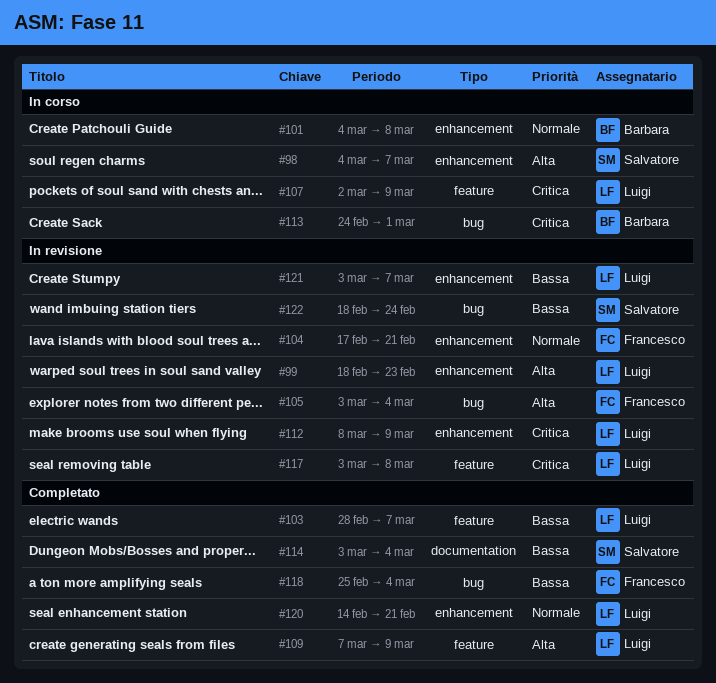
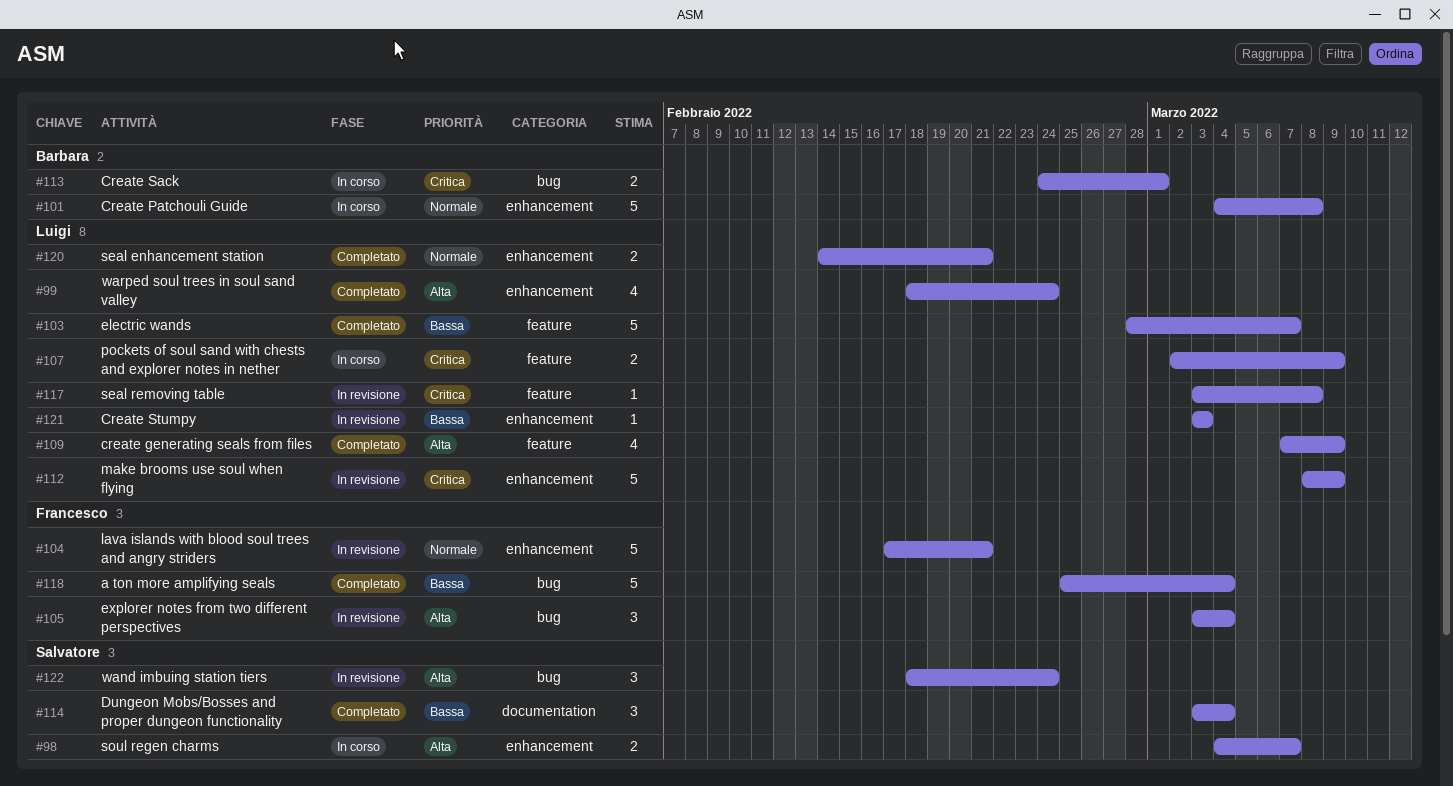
#99, status: In revisione -> Completato
#99, due: Feb 23 -> Feb 24
#121, due: Mar 7 -> Mar 3
#122, priority: Bassa -> Alta

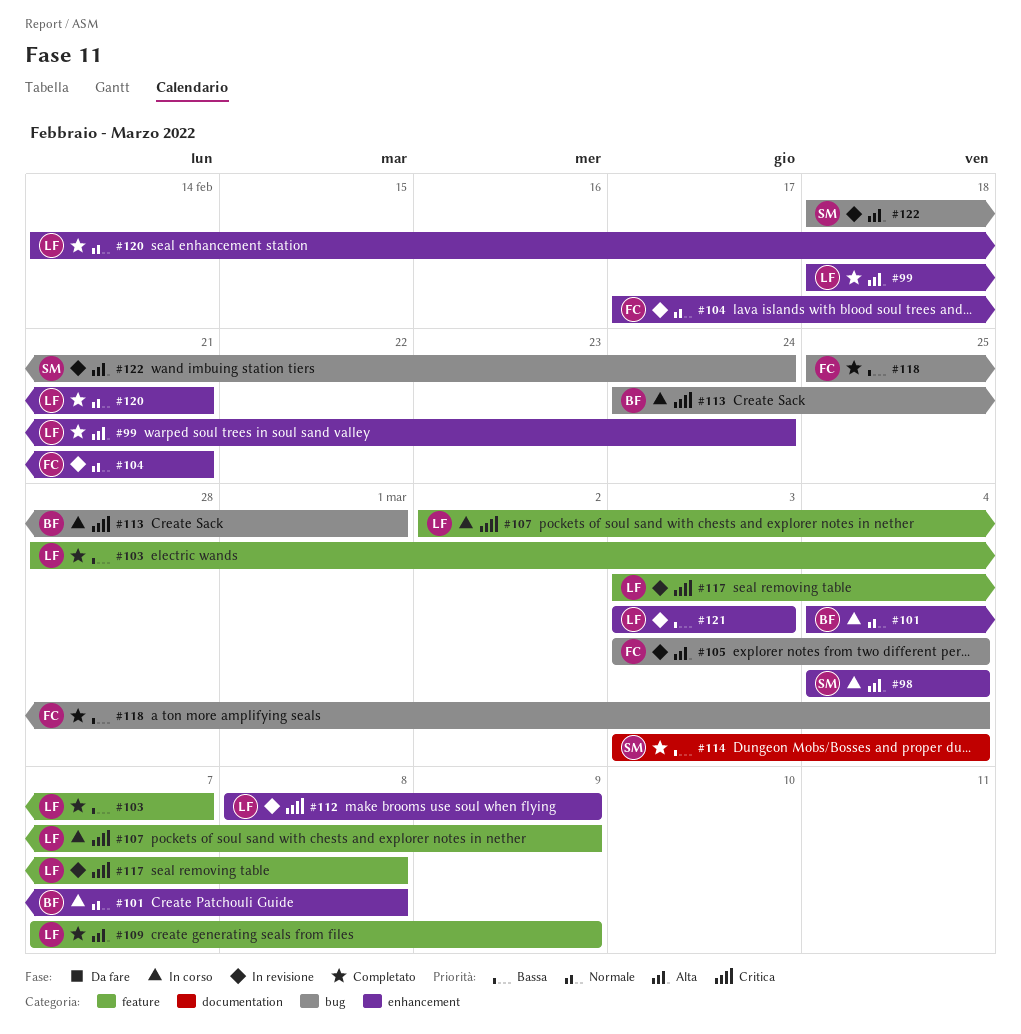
#98, due: Mar 7 -> Mar 4

